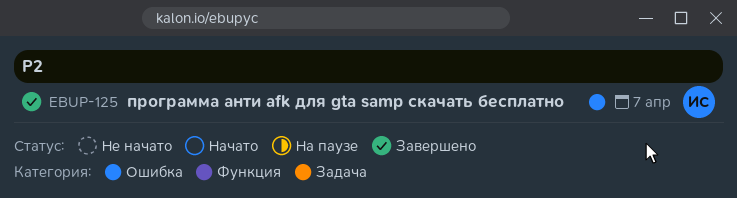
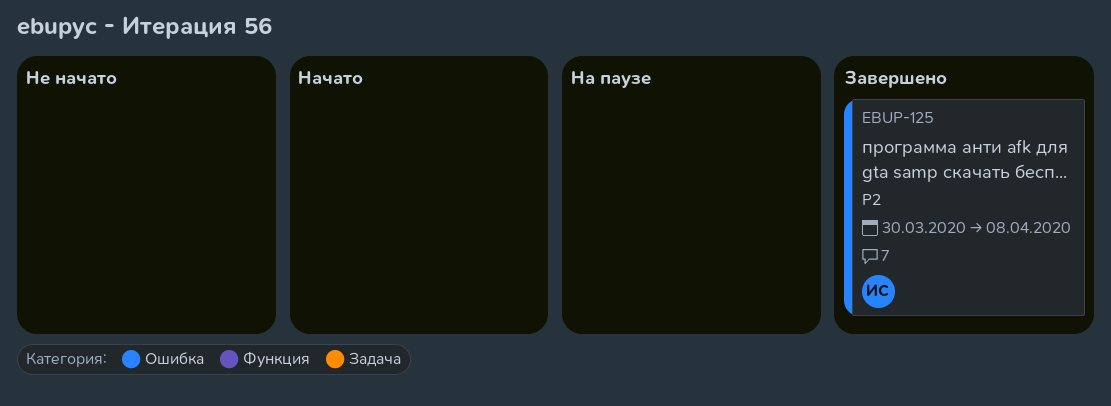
EBUP-125, due: Apr 7 -> Apr 8

